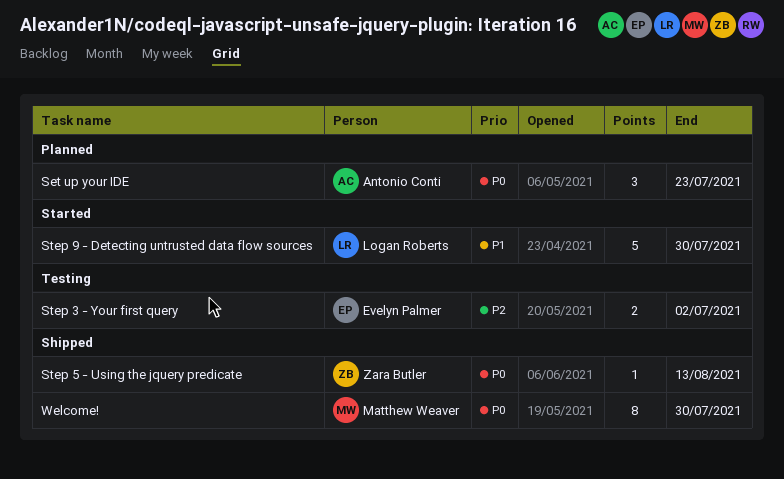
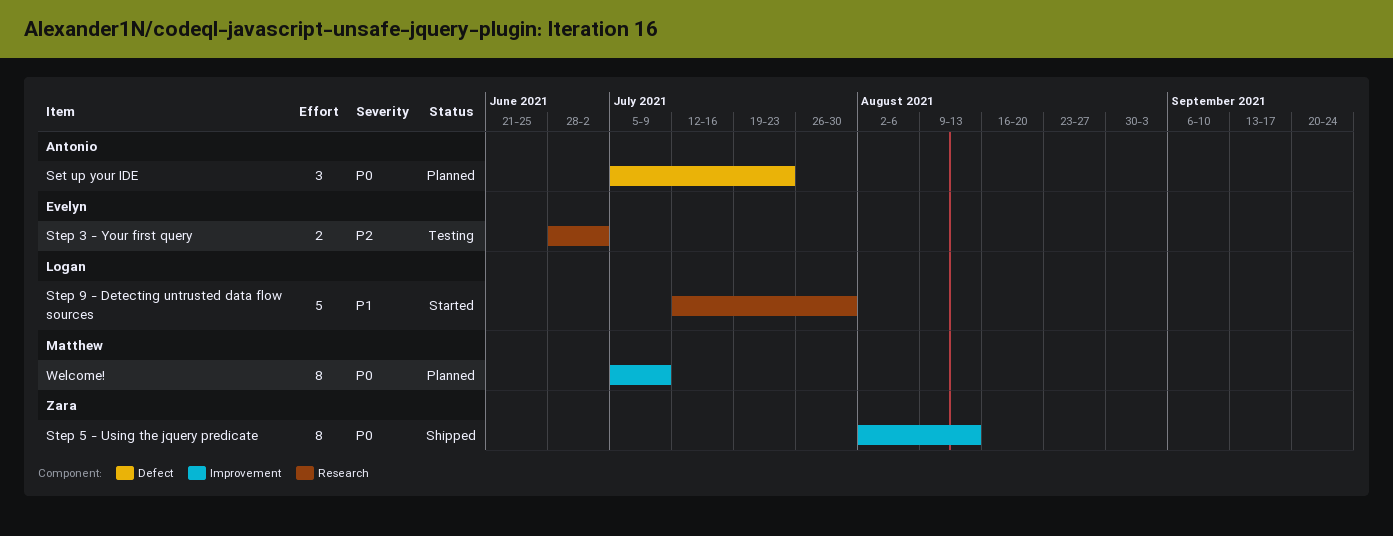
Step 5 - Using the jquery predicate, estimate: 1 -> 8
Welcome!, status: Shipped -> Planned
Welcome!, due: Jul 30 -> Jul 9

